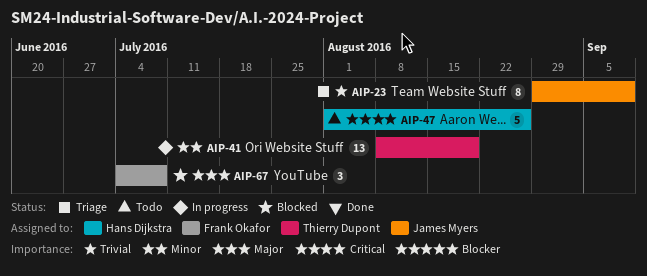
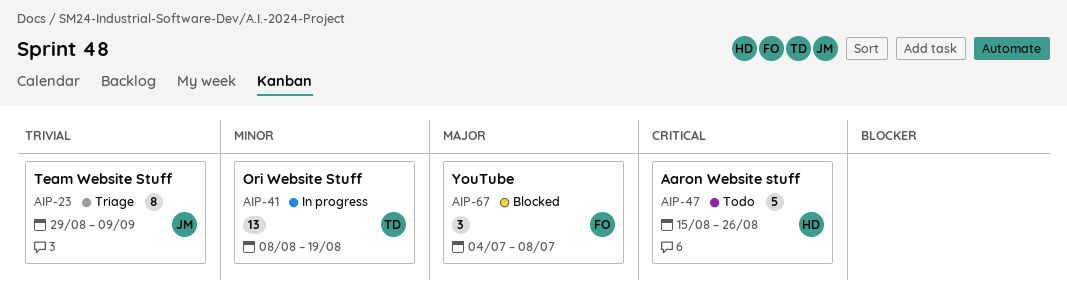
AIP-47, start: Aug 1 -> Aug 15

